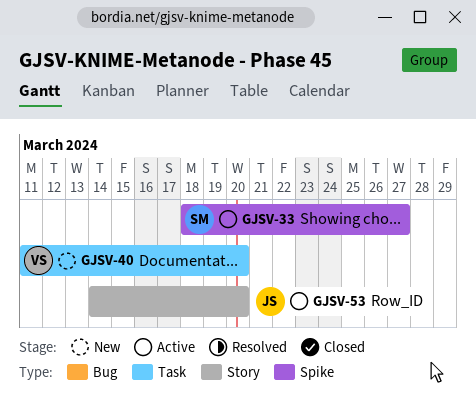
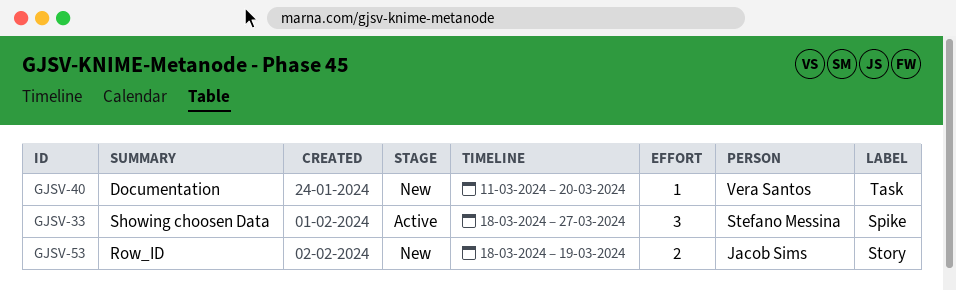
GJSV-53, status: Active -> New
GJSV-53, start: Mar 14 -> Mar 18
GJSV-53, due: Mar 20 -> Mar 19

